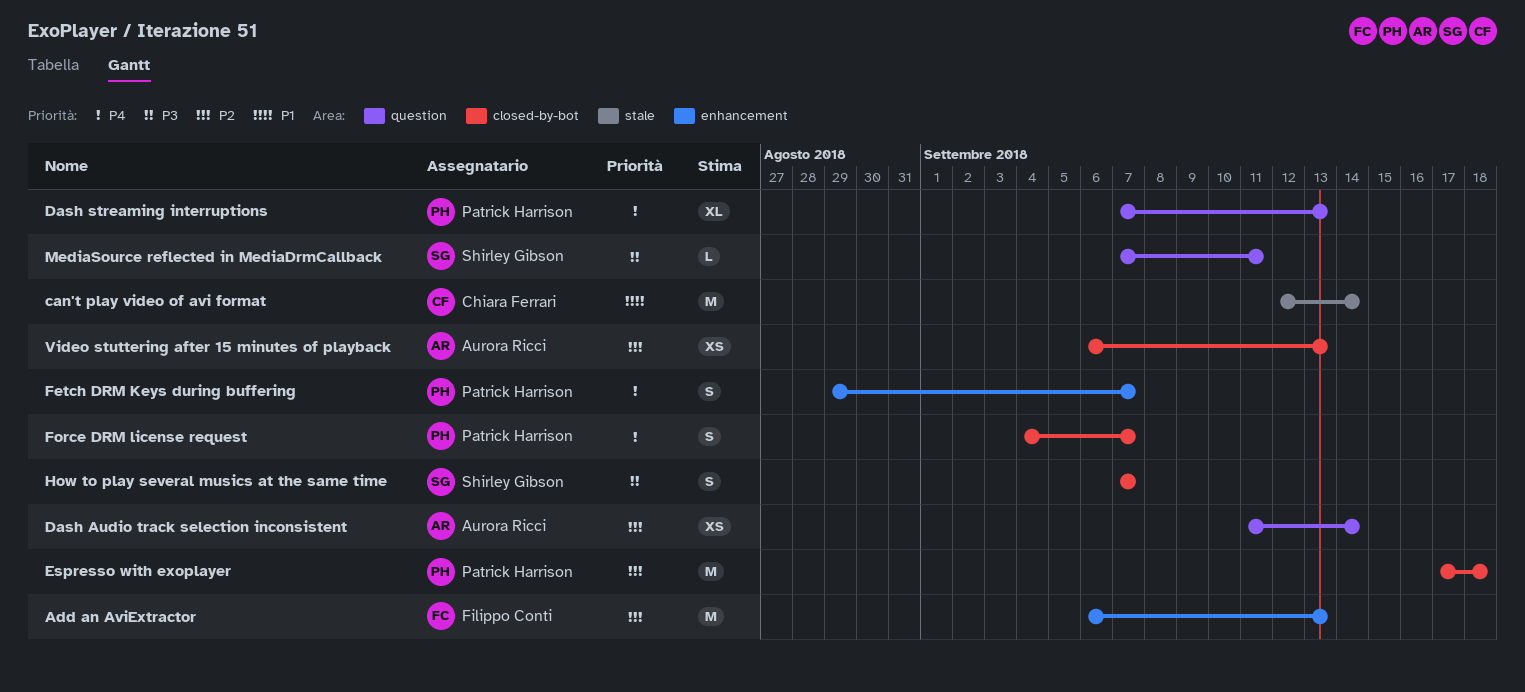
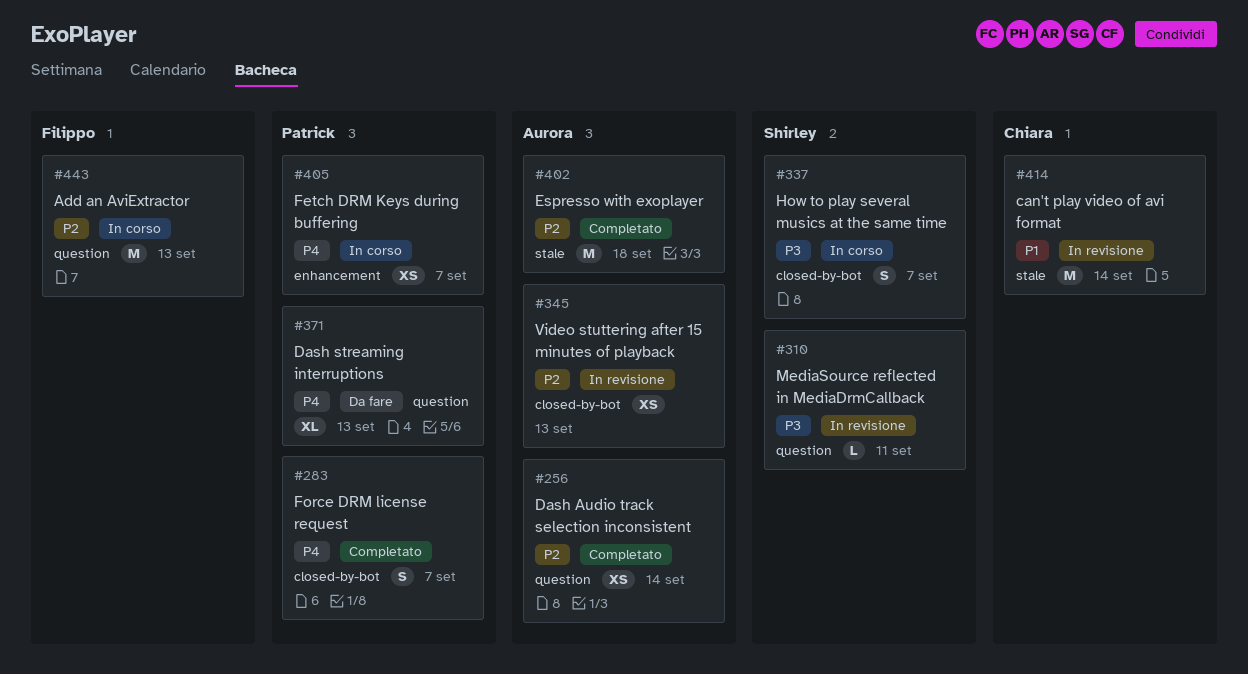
Add an AviExtractor, label: enhancement -> question
Espresso with exoplayer, owner: Patrick Harrison -> Aurora Ricci
Espresso with exoplayer, label: closed-by-bot -> stale
Fetch DRM Keys during buffering, estimate: S -> XS

